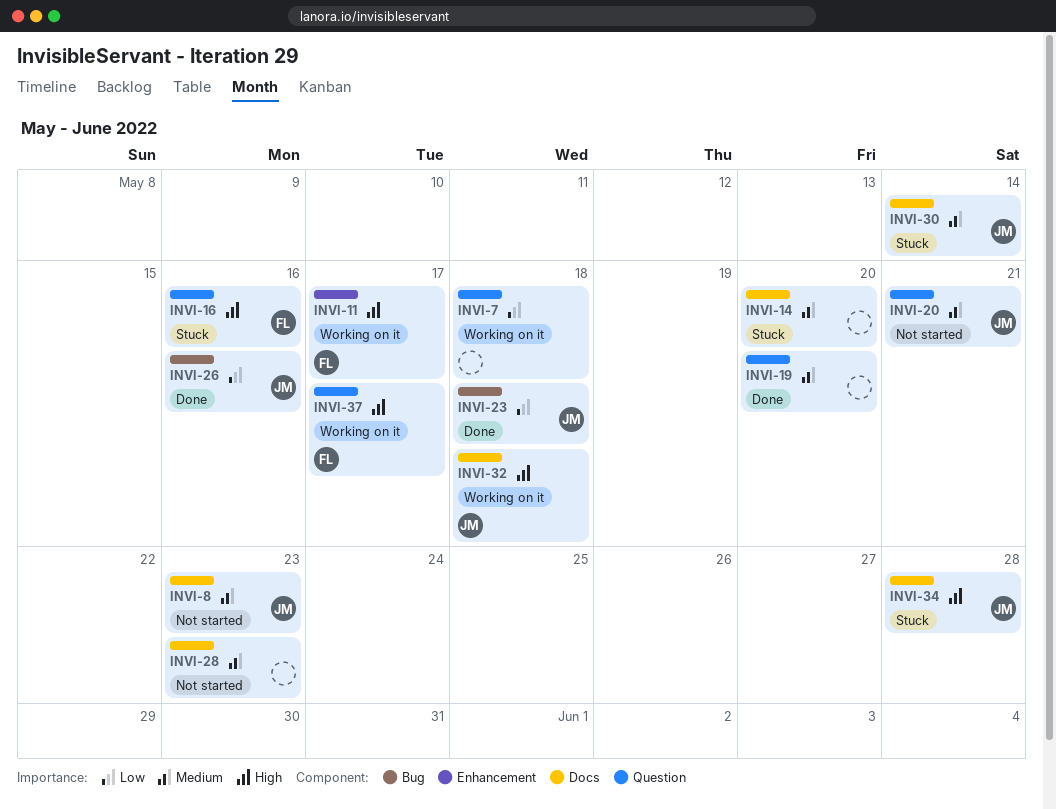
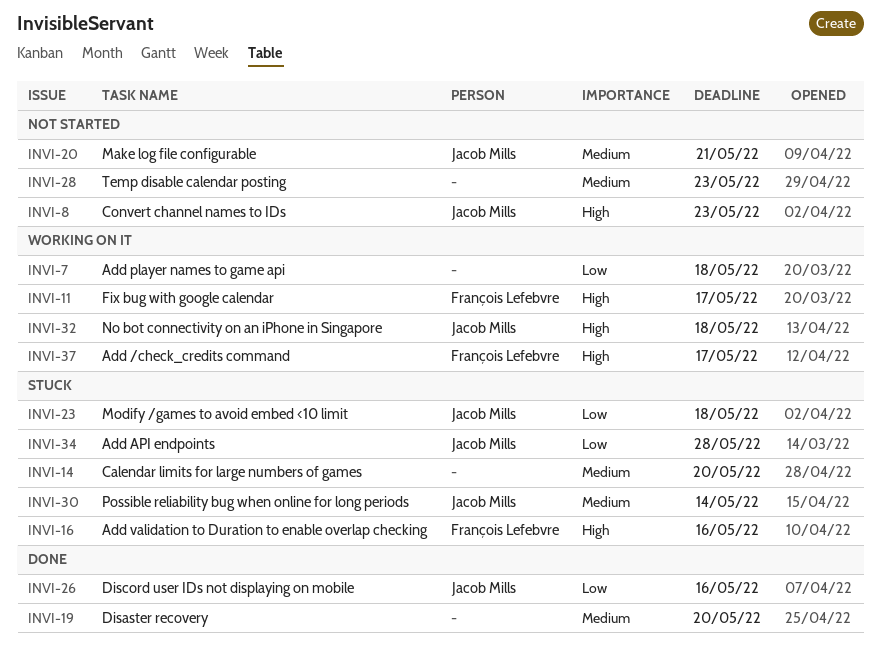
INVI-8, priority: Medium -> High
INVI-23, status: Done -> Stuck
INVI-34, priority: High -> Low

